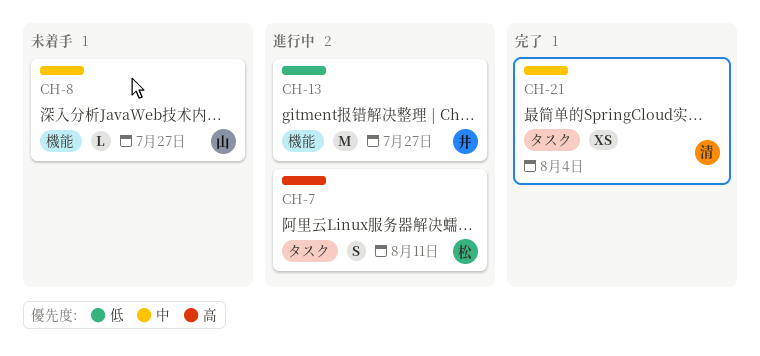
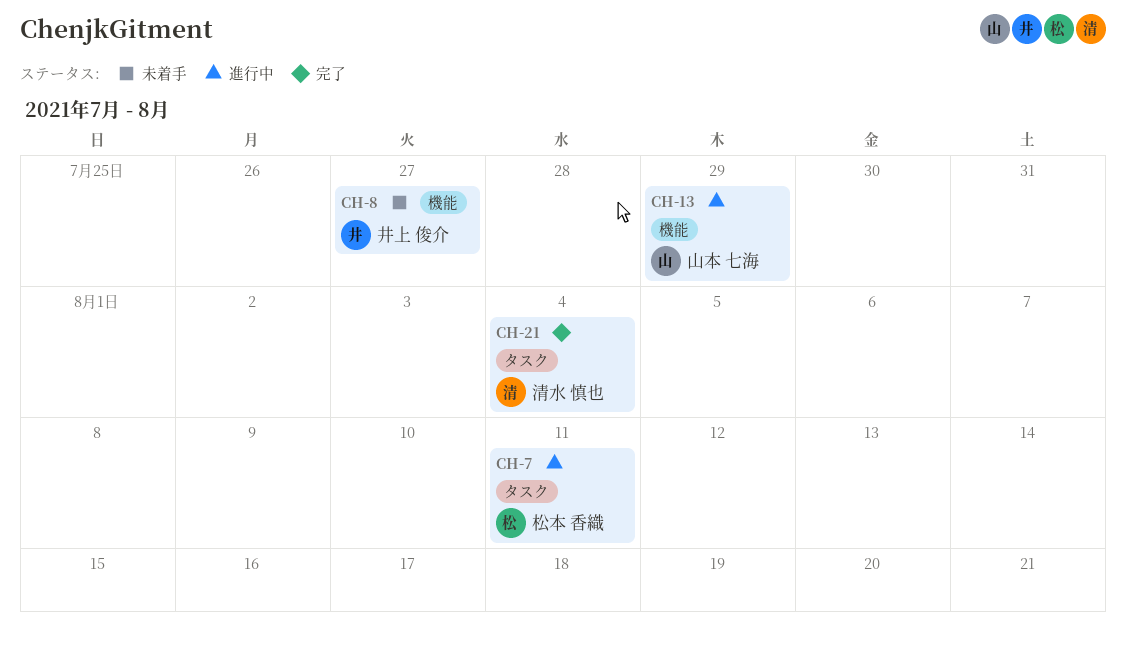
CH-8, owner: 山本 七海 -> 井上 俊介
CH-13, owner: 井上 俊介 -> 山本 七海
CH-13, due: Jul 27 -> Jul 29

